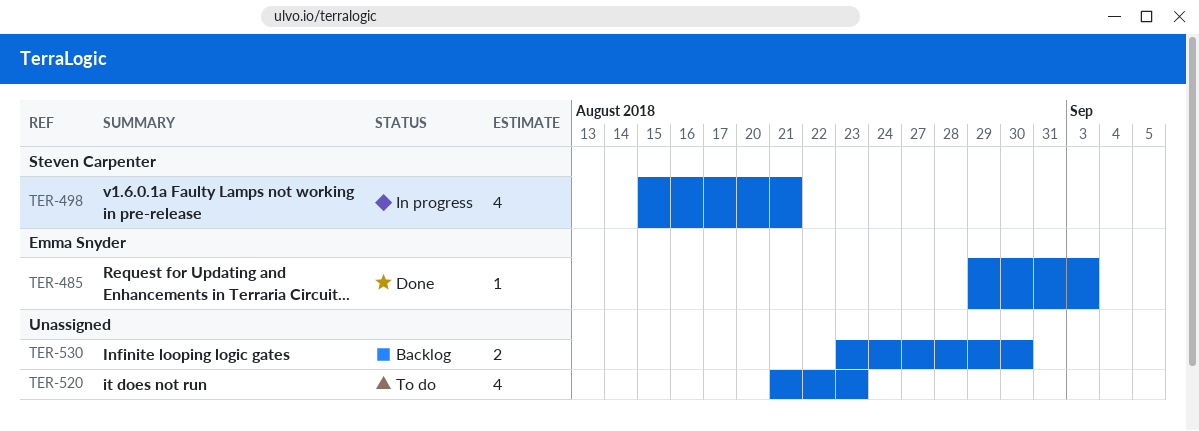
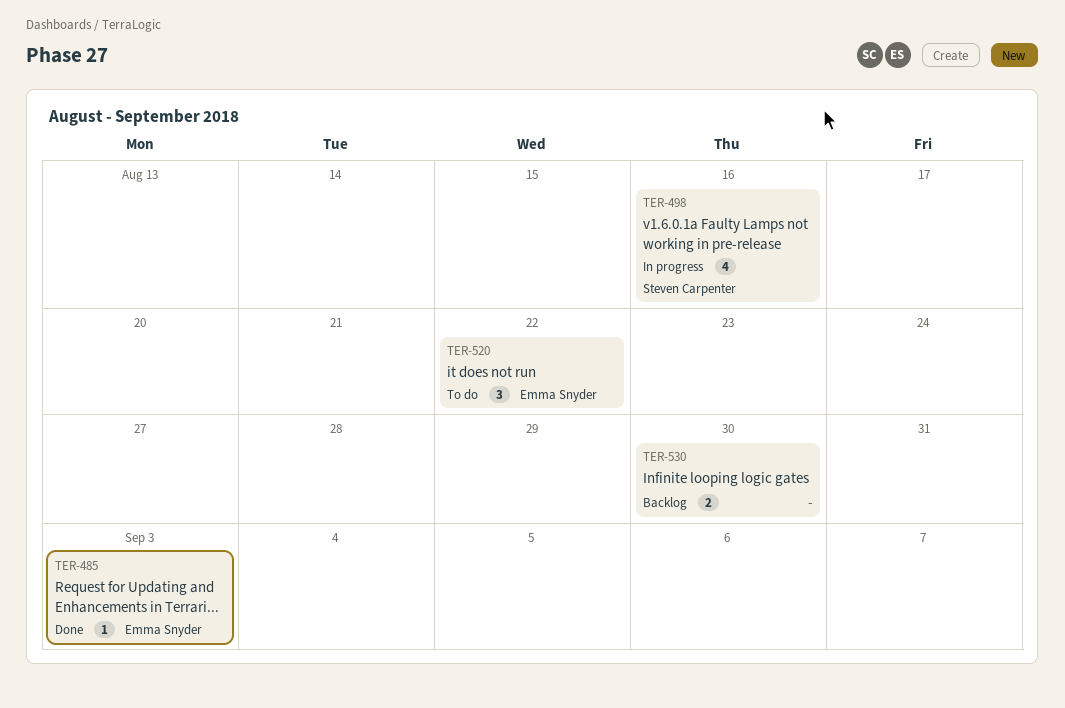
TER-498, due: Aug 21 -> Aug 16
TER-520, owner: none -> Emma Snyder
TER-520, estimate: 4 -> 3
TER-520, due: Aug 23 -> Aug 22

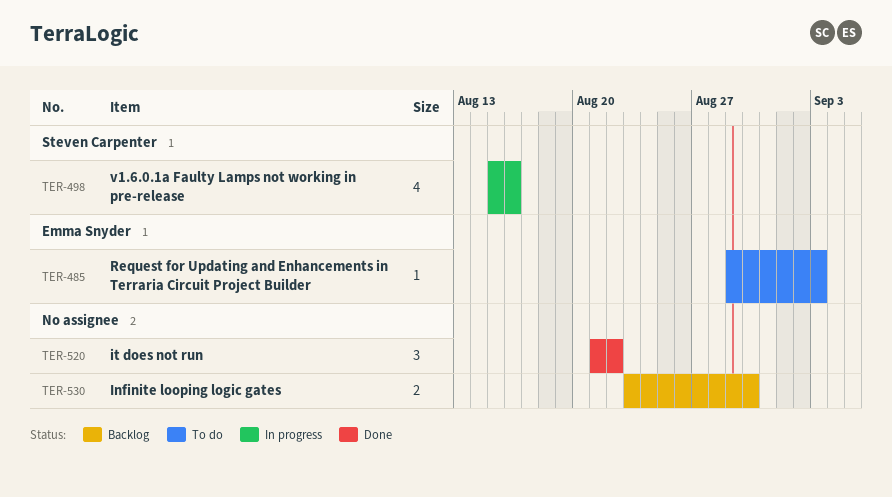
TER-485, status: Done -> To do
TER-520, status: To do -> Done
TER-520, owner: Emma Snyder -> none

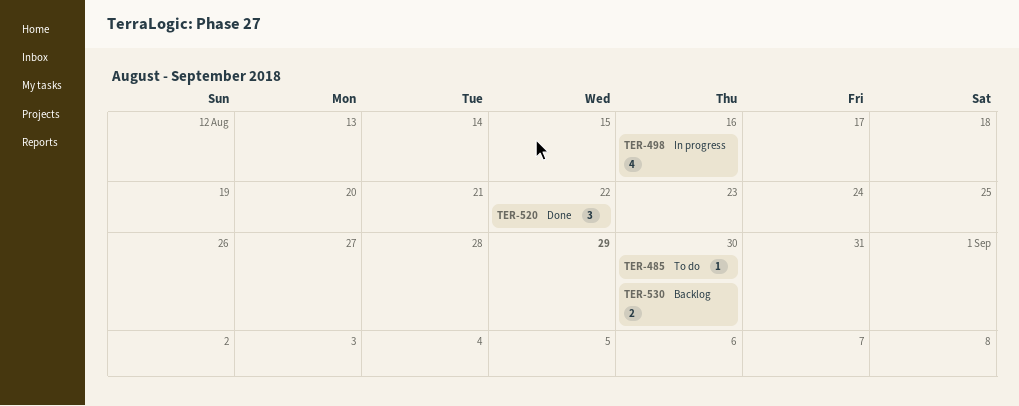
TER-485, due: Sep 3 -> Aug 30

